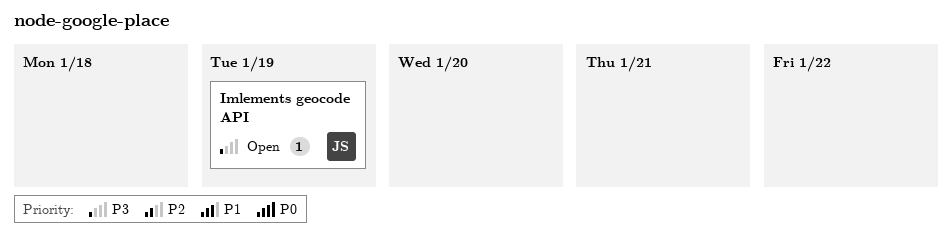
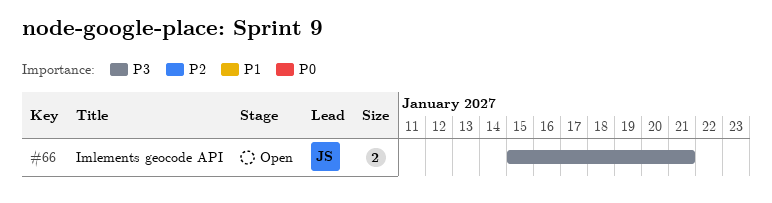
Imlements geocode API, estimate: 1 -> 2
Imlements geocode API, due: Jan 19 -> Jan 21

